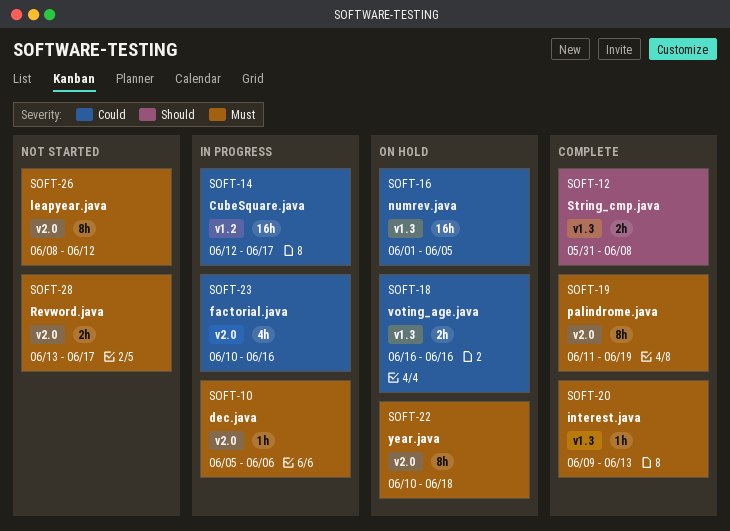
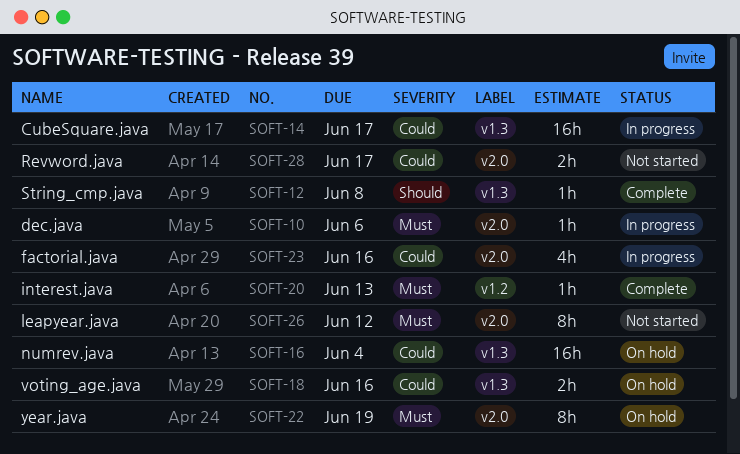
SOFT-12, estimate: 2h -> 1h
SOFT-14, label: v1.2 -> v1.3
SOFT-16, due: Jun 5 -> Jun 4
SOFT-19: present -> none
SOFT-20, label: v1.3 -> v1.2
SOFT-22, due: Jun 18 -> Jun 19
SOFT-28, priority: Must -> Could

